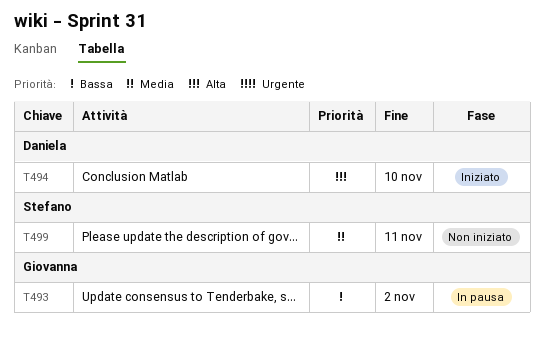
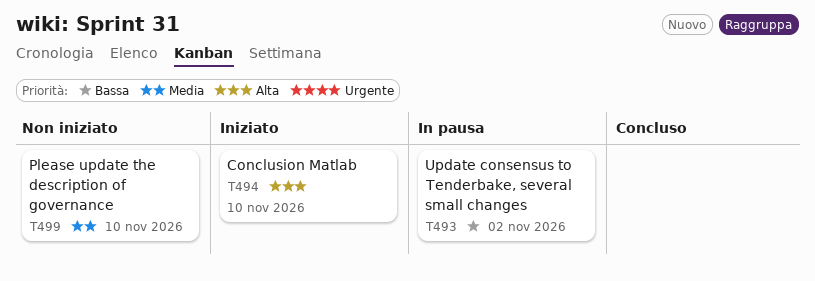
T499, due: Nov 11 -> Nov 10

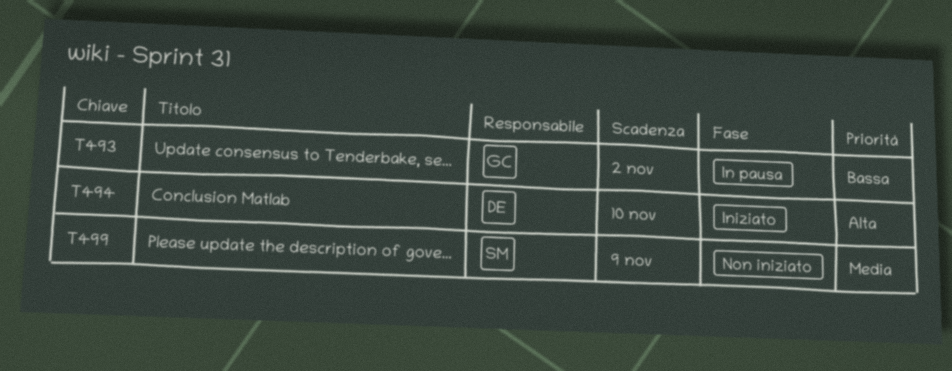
T499, due: Nov 10 -> Nov 9

